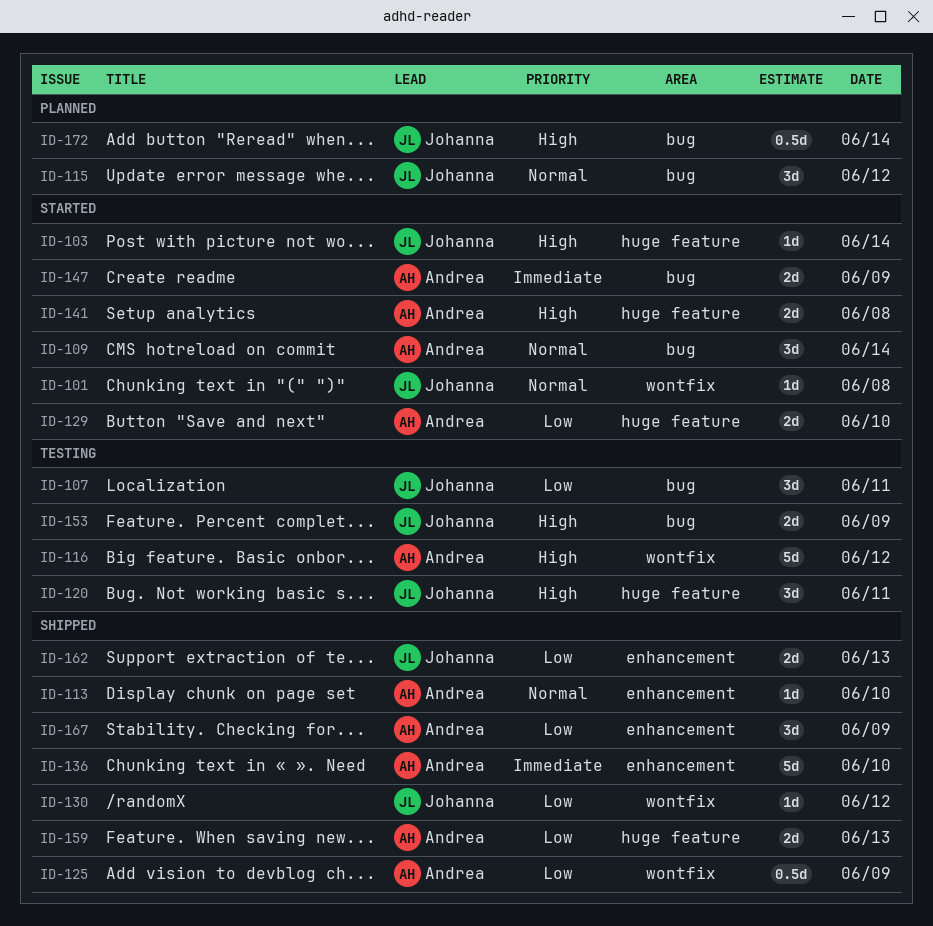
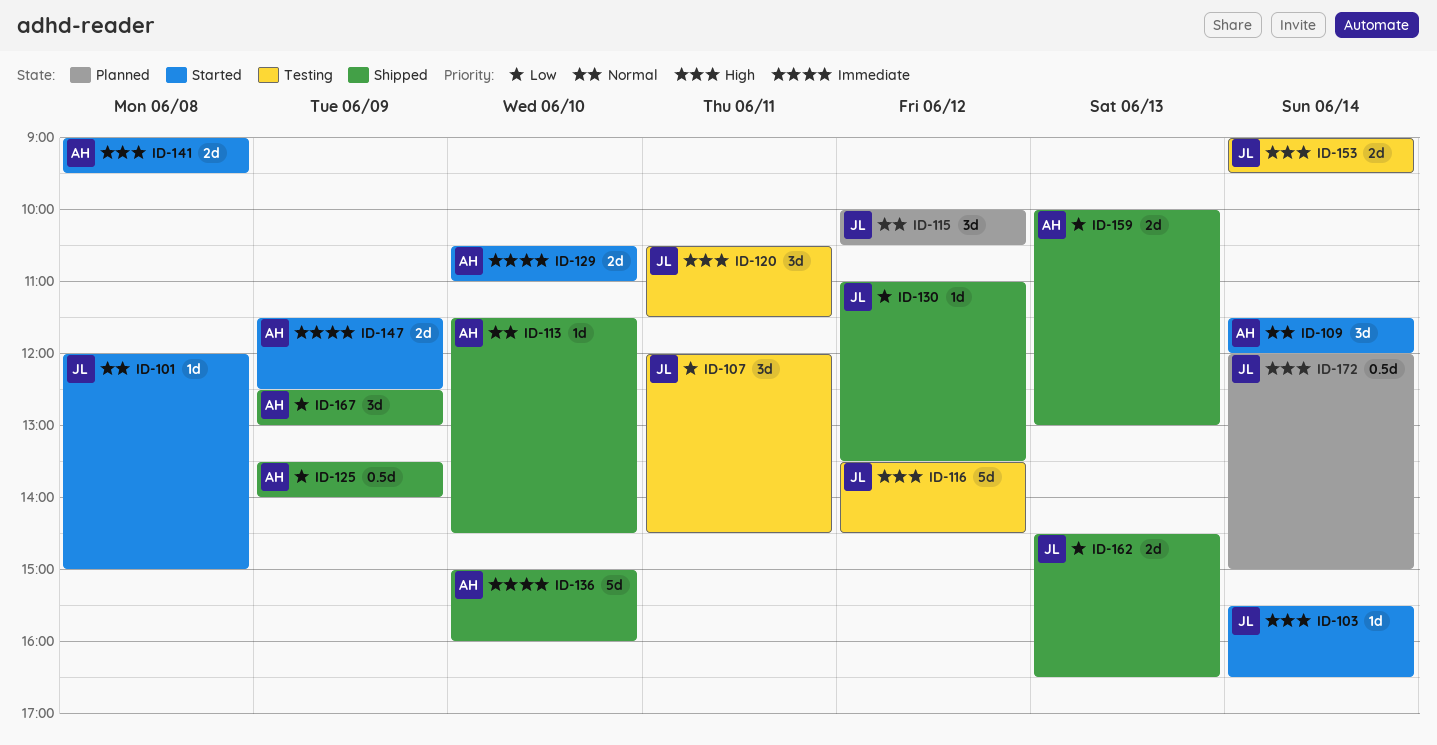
ID-116, owner: Andrea -> Johanna
ID-129, priority: Low -> Immediate
ID-153, day: Jun 9 -> Jun 14

